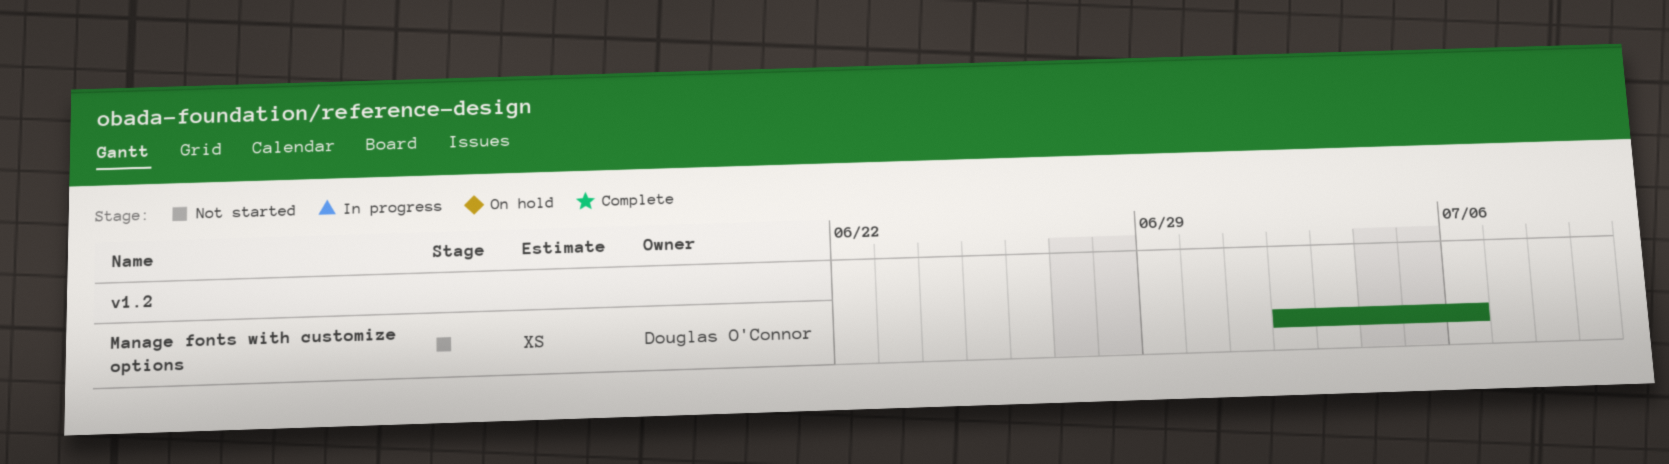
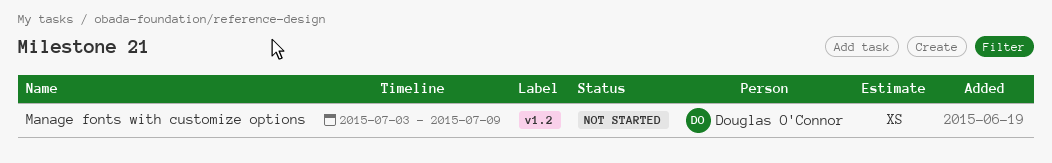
Manage fonts with customize options, start: Jul 2 -> Jul 3
Manage fonts with customize options, due: Jul 6 -> Jul 9

